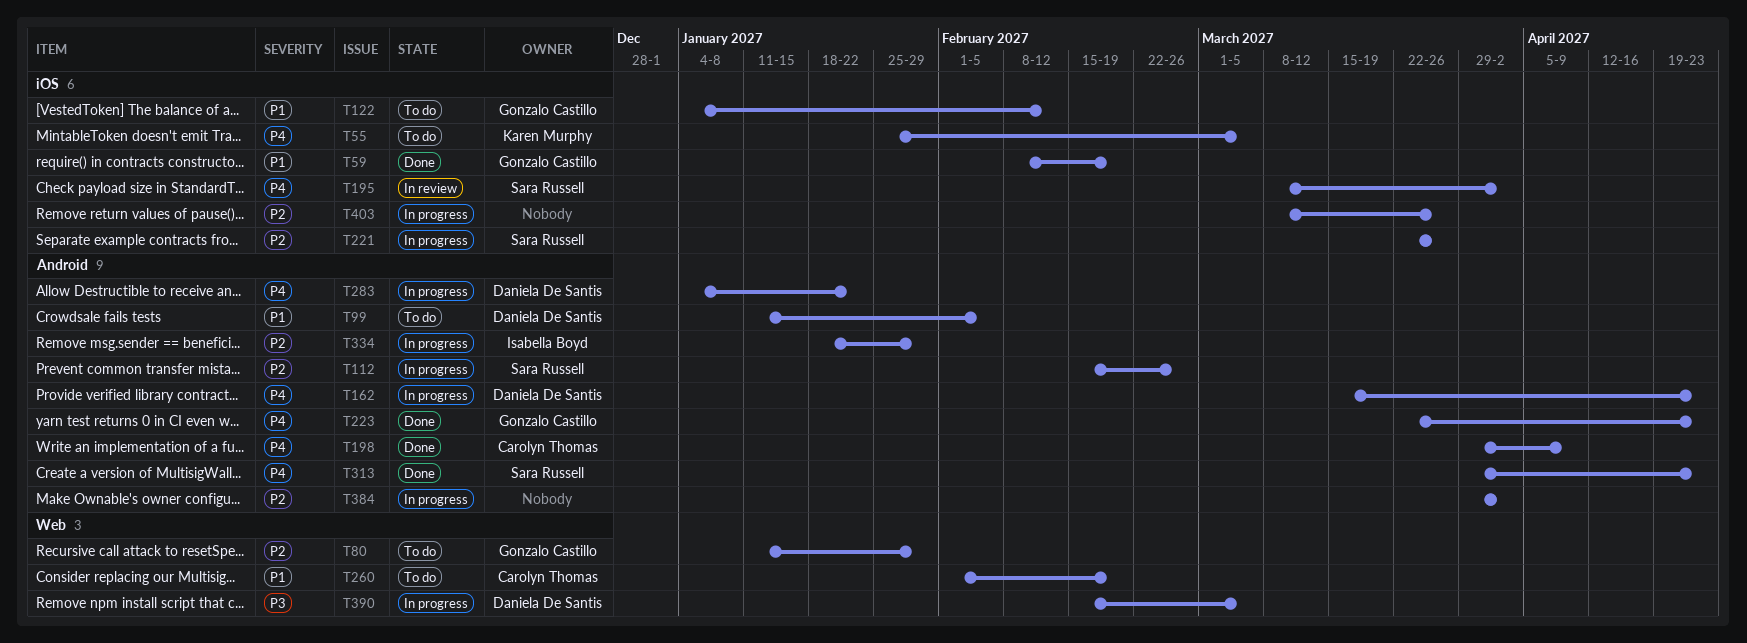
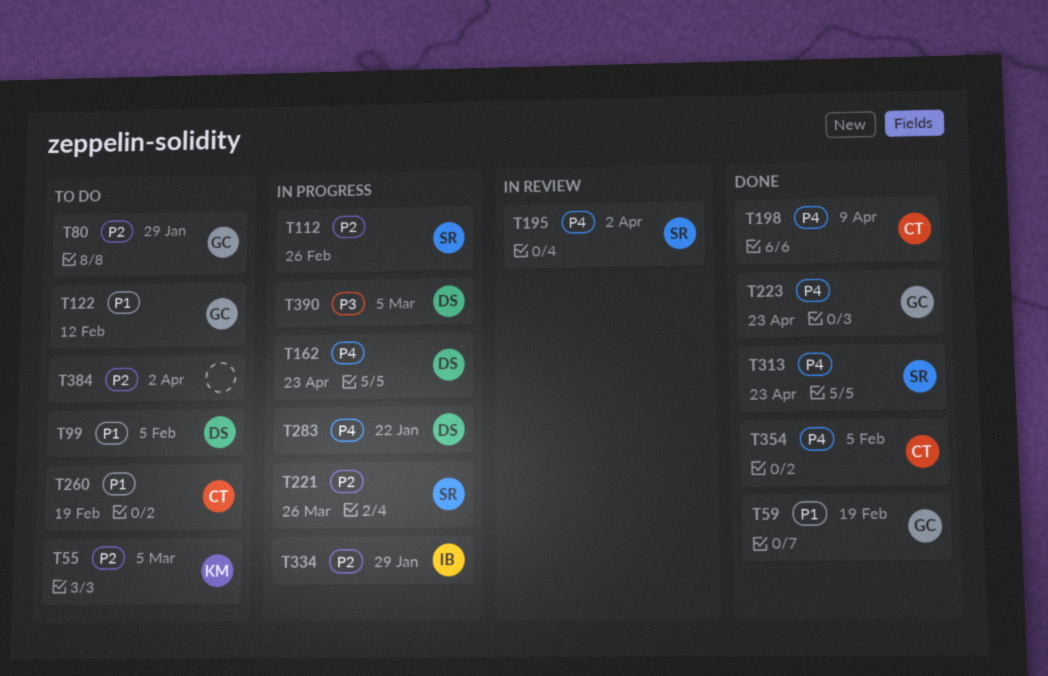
T55, priority: P4 -> P2
T354: none -> present
T384, status: In progress -> To do
T403: present -> none

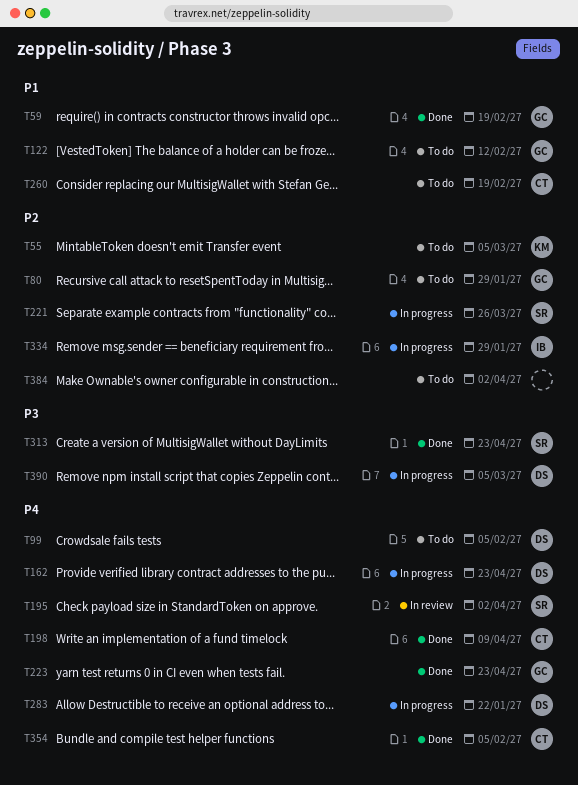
T99, priority: P1 -> P4
T112: present -> none
T313, priority: P4 -> P3

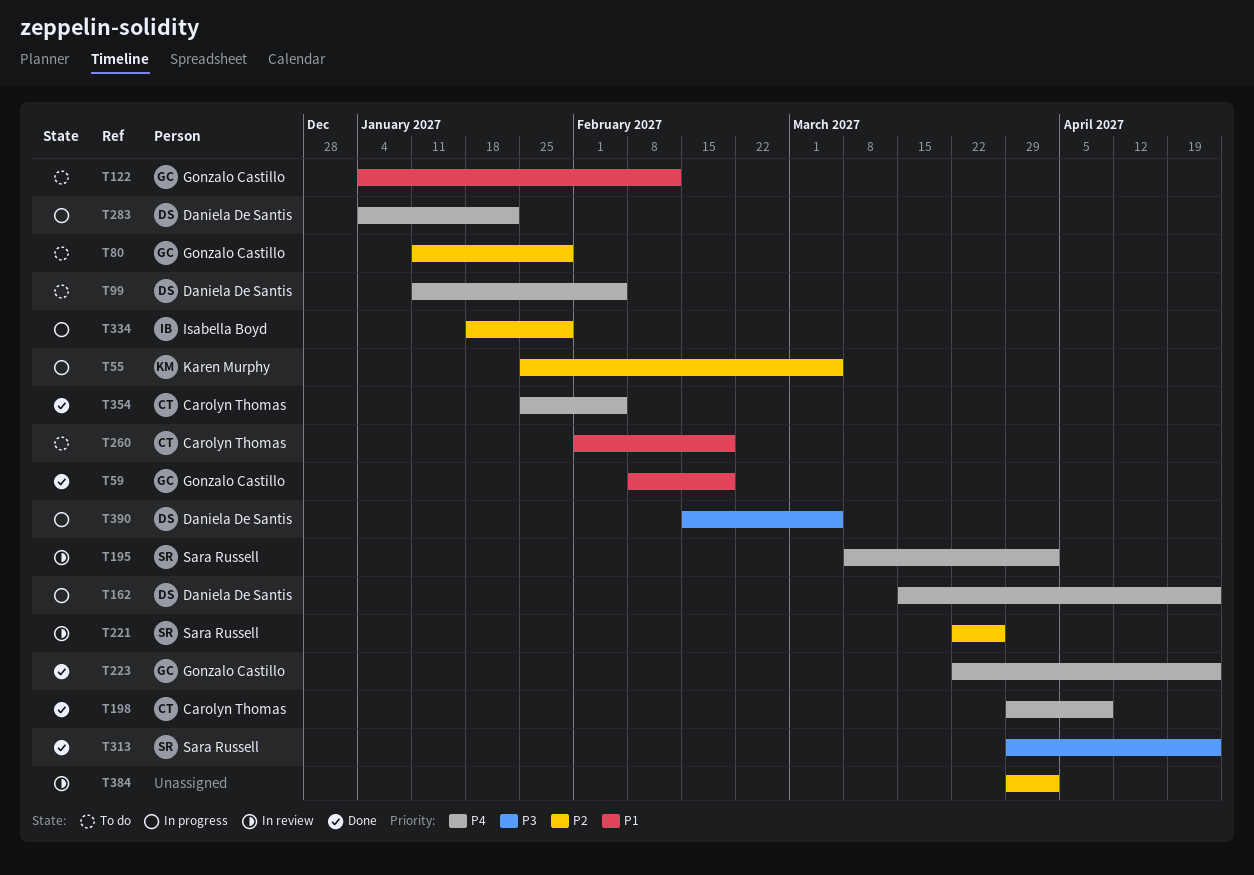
T55, status: To do -> In progress
T221, status: In progress -> In review
T384, status: To do -> In review

